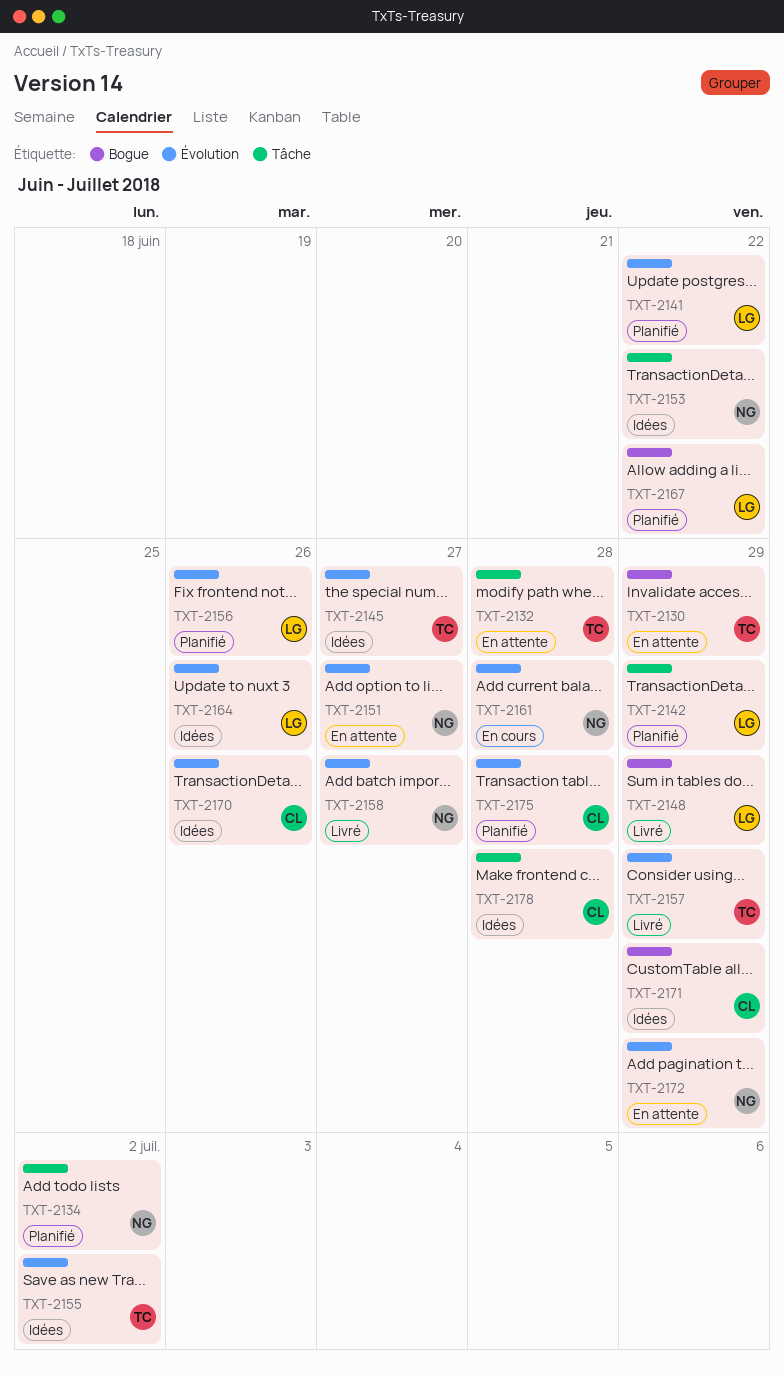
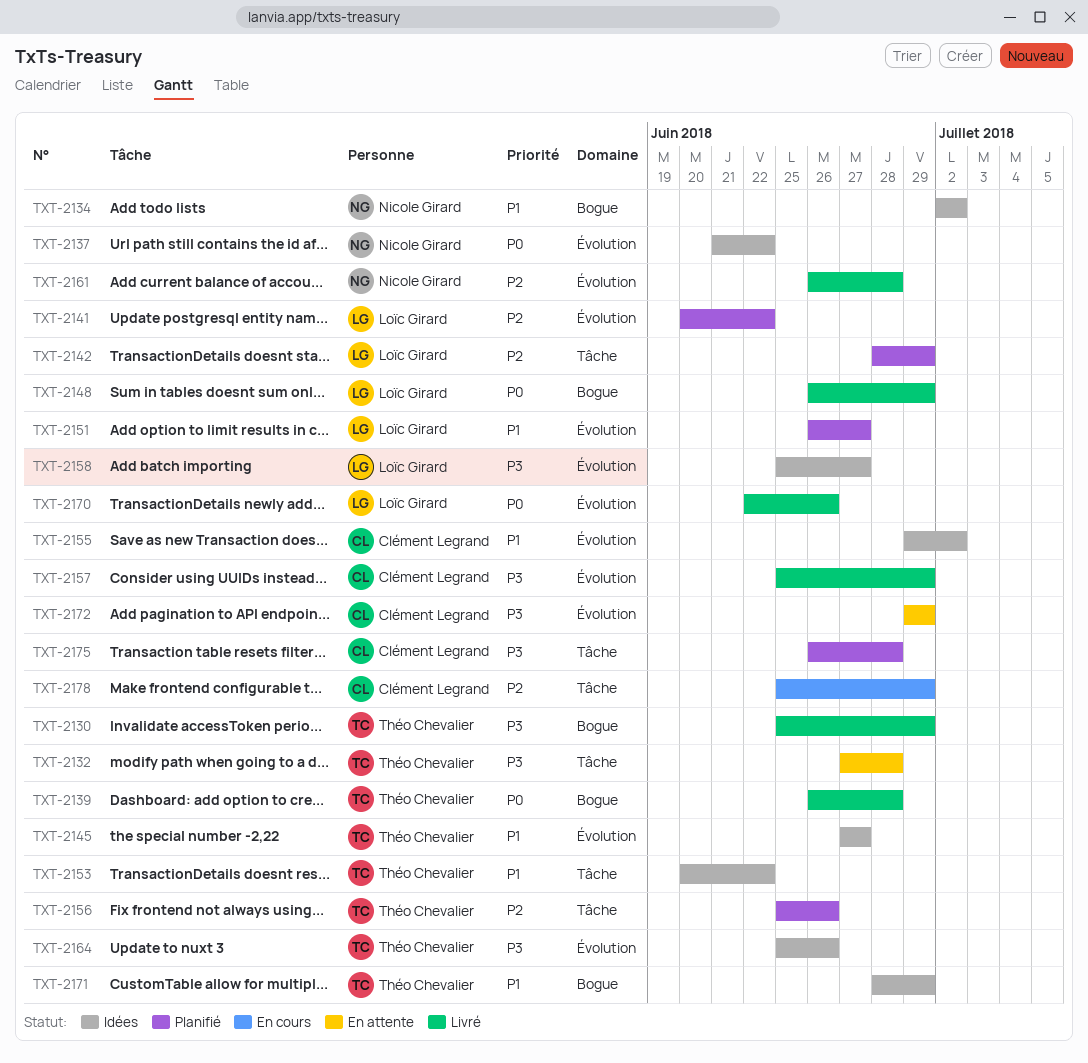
TXT-2130, status: En attente -> Livré
TXT-2134, status: Planifié -> Idées
TXT-2134, label: Tâche -> Bogue
TXT-2137: none -> present
TXT-2139: none -> present
TXT-2151, status: En attente -> Planifié
TXT-2151, owner: Nicole Girard -> Loïc Girard
TXT-2153, owner: Nicole Girard -> Théo Chevalier
TXT-2155, owner: Théo Chevalier -> Clément Legrand
TXT-2156, owner: Loïc Girard -> Théo Chevalier
TXT-2156, label: Évolution -> Tâche
TXT-2157, owner: Théo Chevalier -> Clément Legrand
TXT-2158, status: Livré -> Idées
TXT-2158, owner: Nicole Girard -> Loïc Girard
TXT-2161, status: En cours -> Livré
TXT-2164, owner: Loïc Girard -> Théo Chevalier
TXT-2167: present -> none
TXT-2170, status: Idées -> Livré
TXT-2170, owner: Clément Legrand -> Loïc Girard
TXT-2171, owner: Clément Legrand -> Théo Chevalier
TXT-2172, owner: Nicole Girard -> Clément Legrand
TXT-2175, label: Évolution -> Tâche
TXT-2178, status: Idées -> En cours
TXT-2178, due: Jun 28 -> Jun 29

